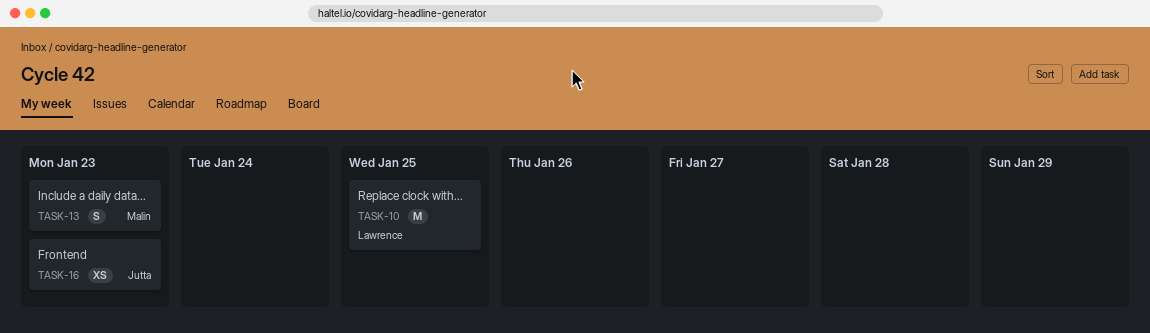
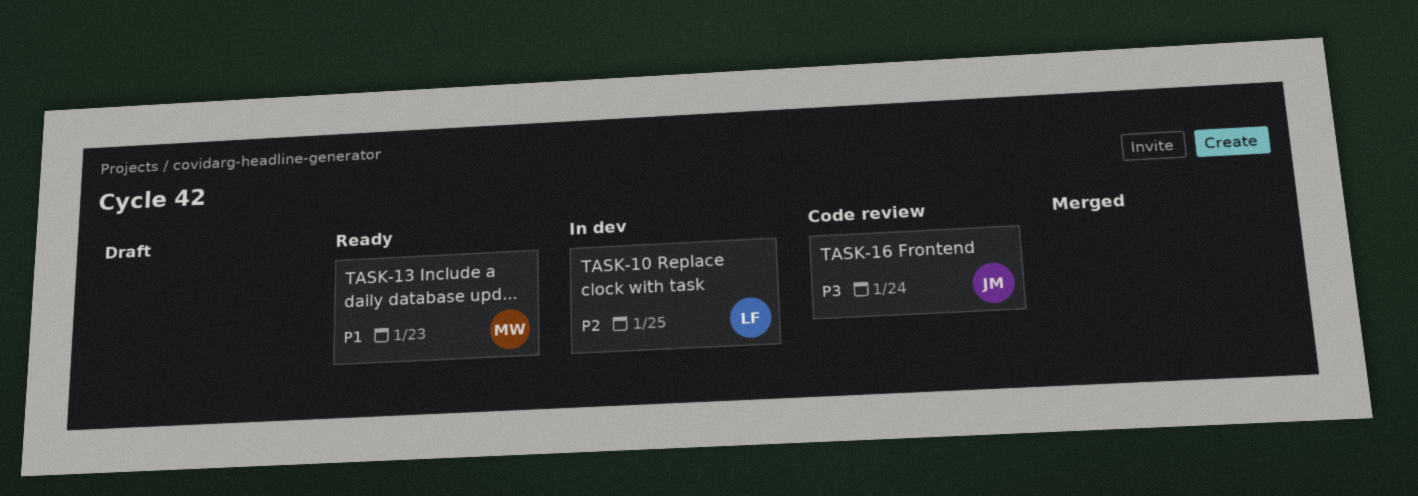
TASK-16, due: Jan 23 -> Jan 24

